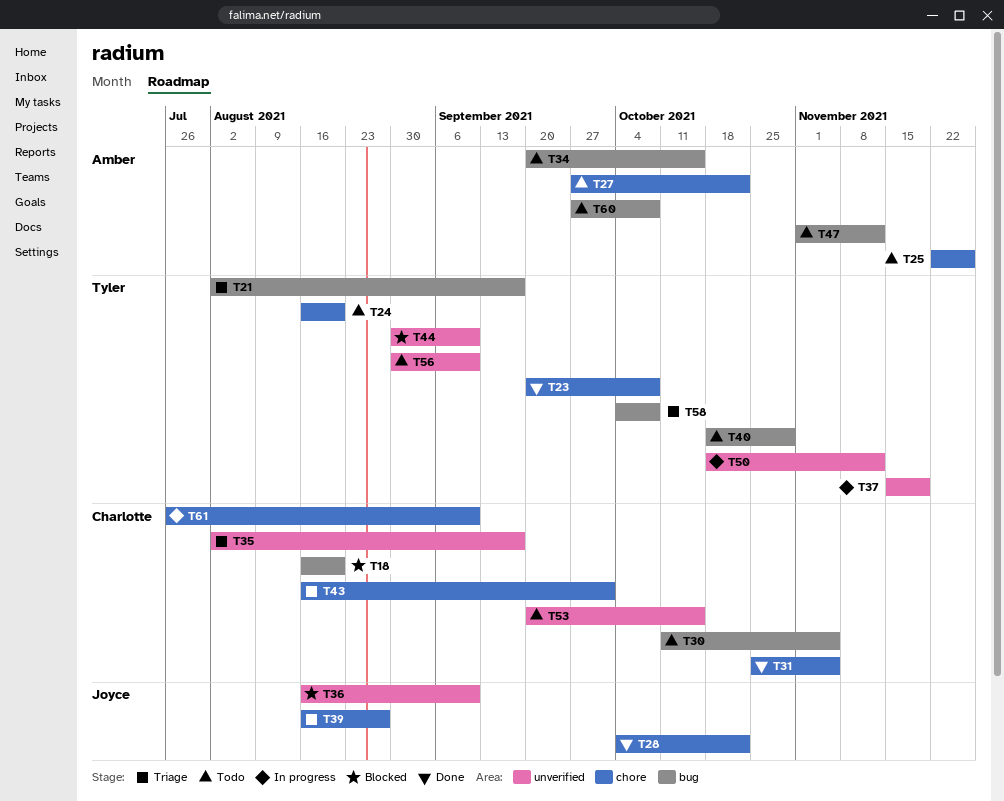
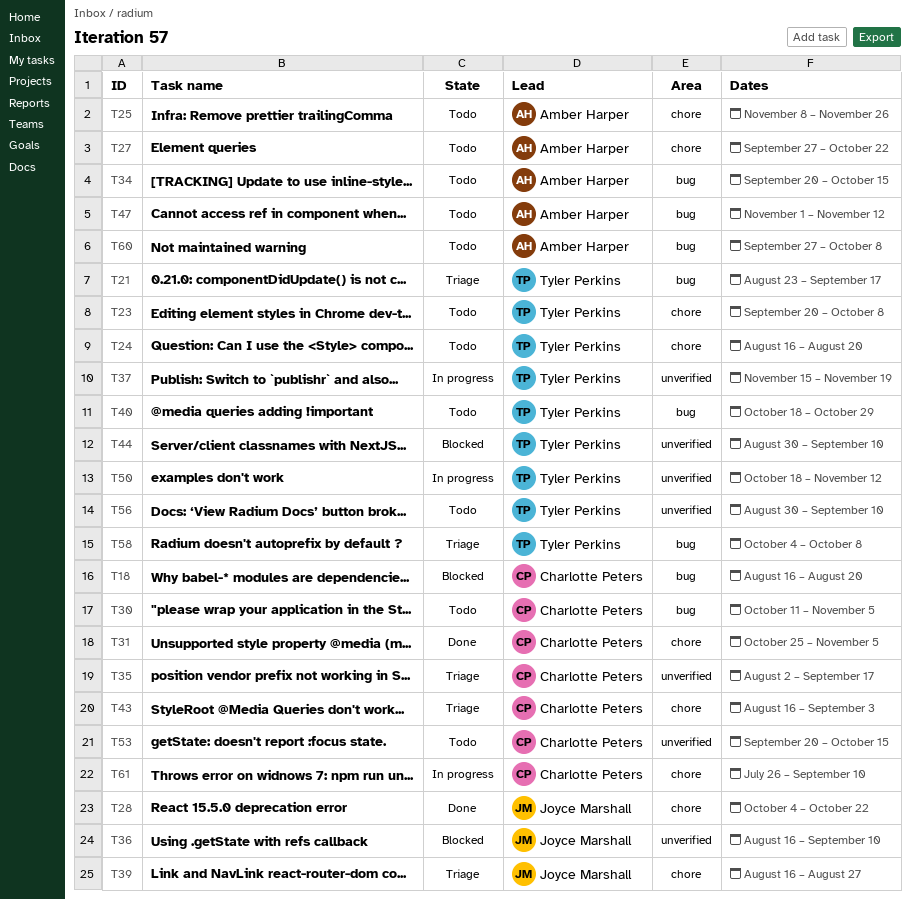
T21, start: Aug 2 -> Aug 23
T23, status: Done -> Todo
T25, start: Nov 22 -> Nov 8
T43, due: Oct 1 -> Sep 3

